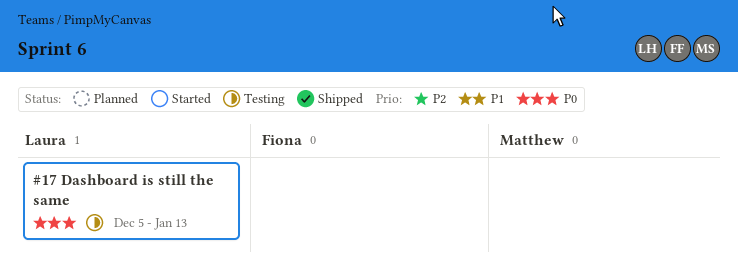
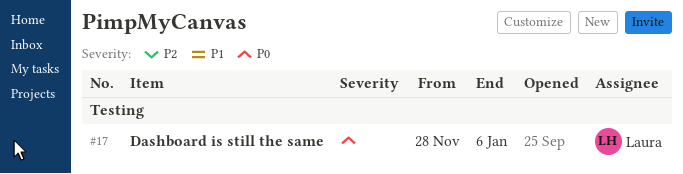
#17, start: Dec 5 -> Nov 28
#17, due: Jan 13 -> Jan 6

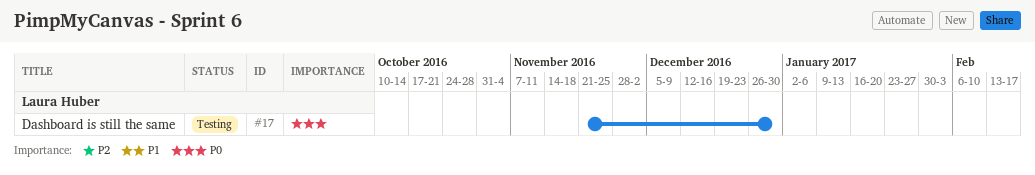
#17, start: Nov 28 -> Nov 21
#17, due: Jan 6 -> Dec 30

